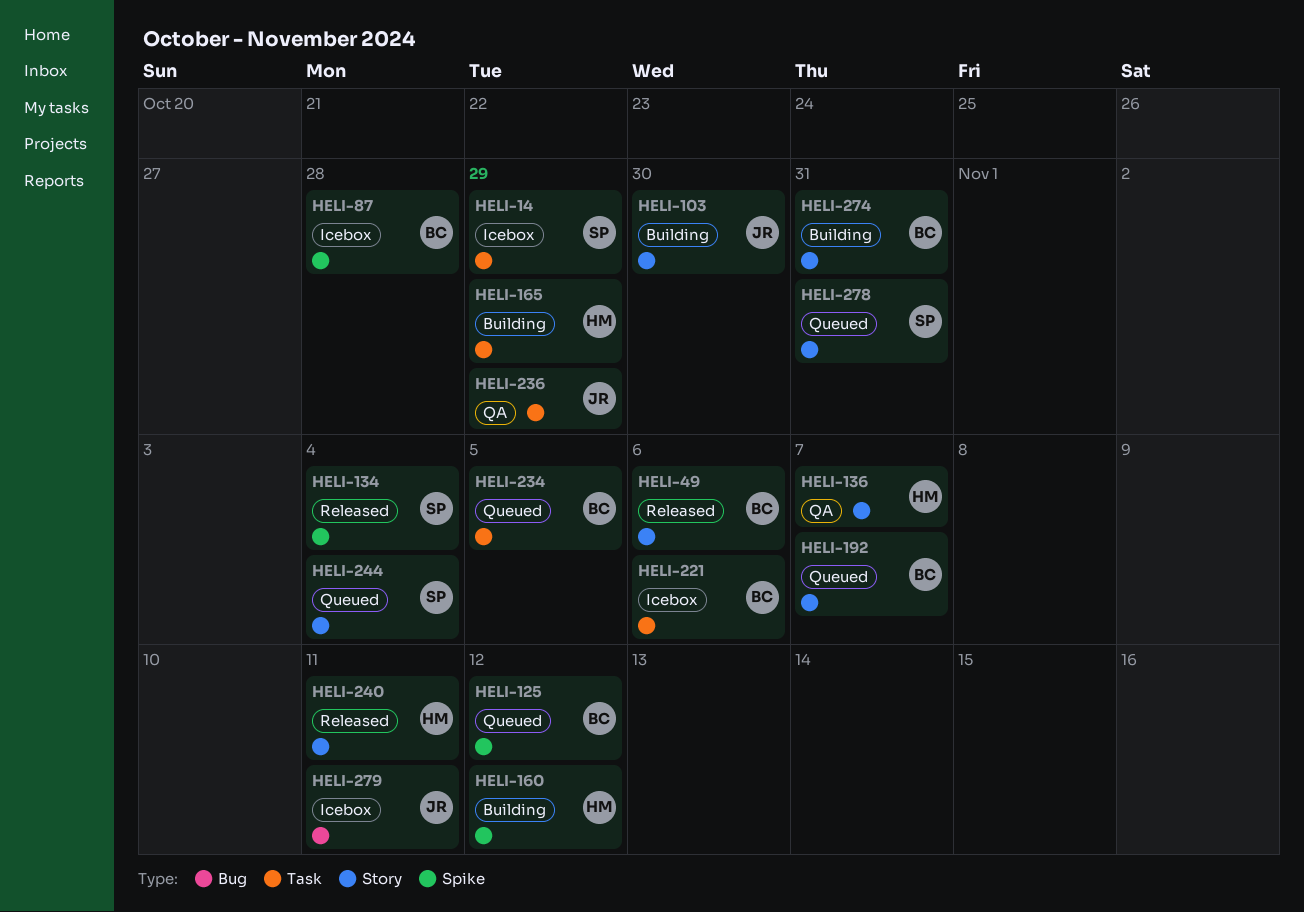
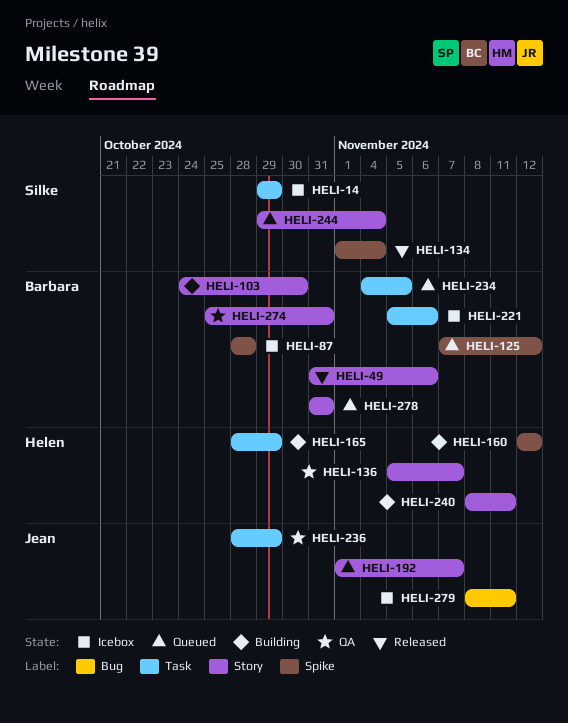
HELI-103, owner: Jean -> Barbara
HELI-192, owner: Barbara -> Jean
HELI-240, status: Released -> Building
HELI-274, status: Building -> QA
HELI-278, owner: Silke -> Barbara

